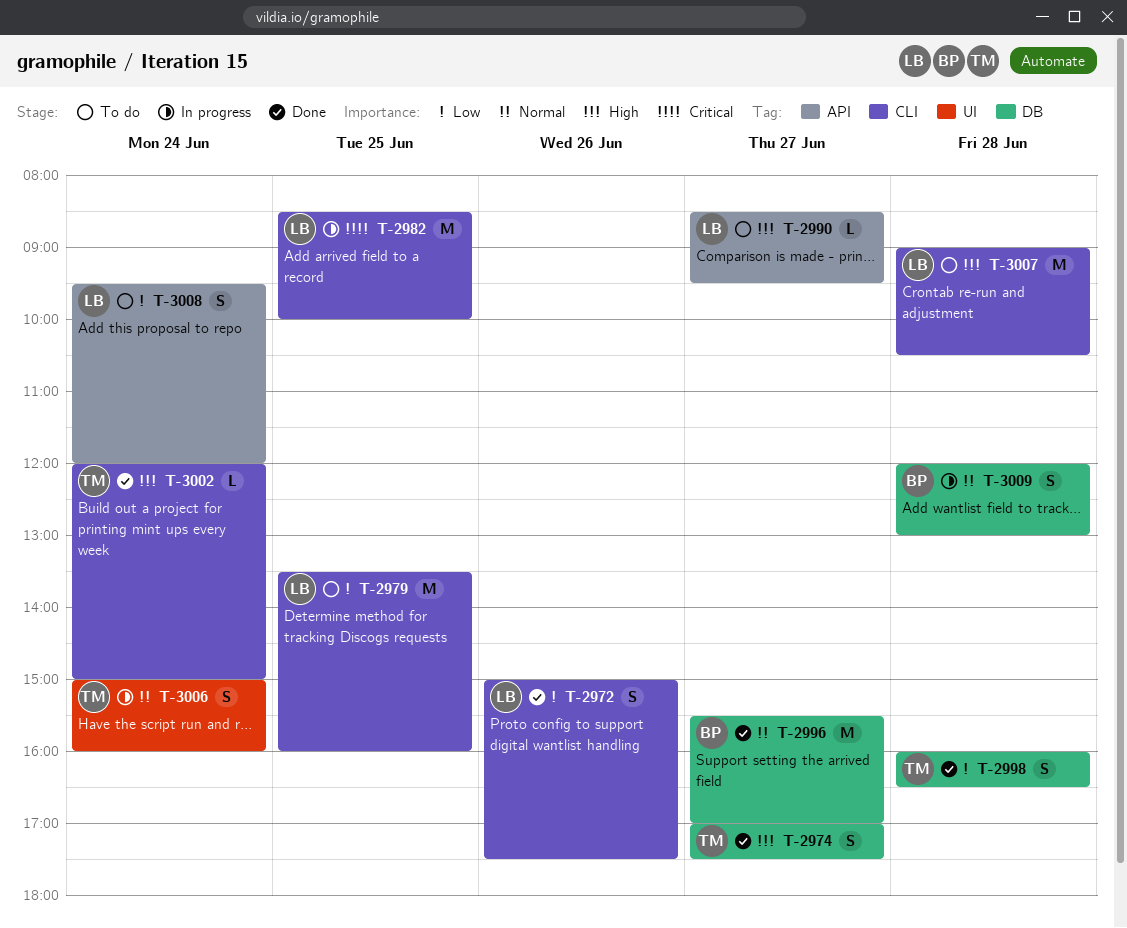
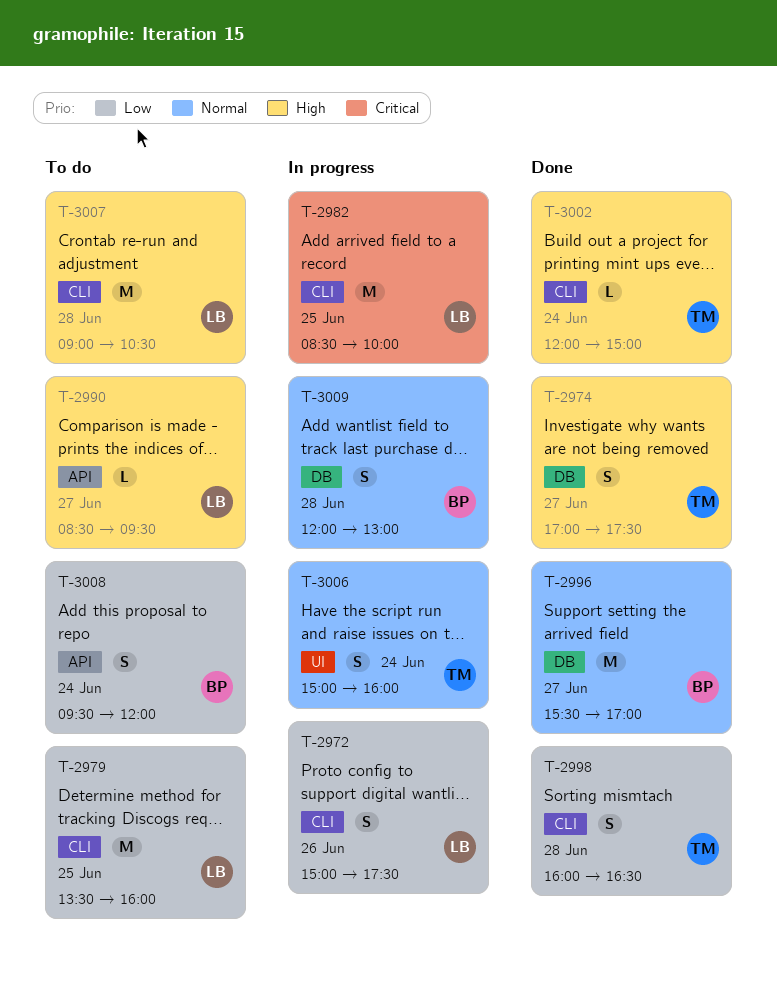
T-2972, status: Done -> In progress
T-2998, label: DB -> CLI
T-3008, owner: LB -> BP

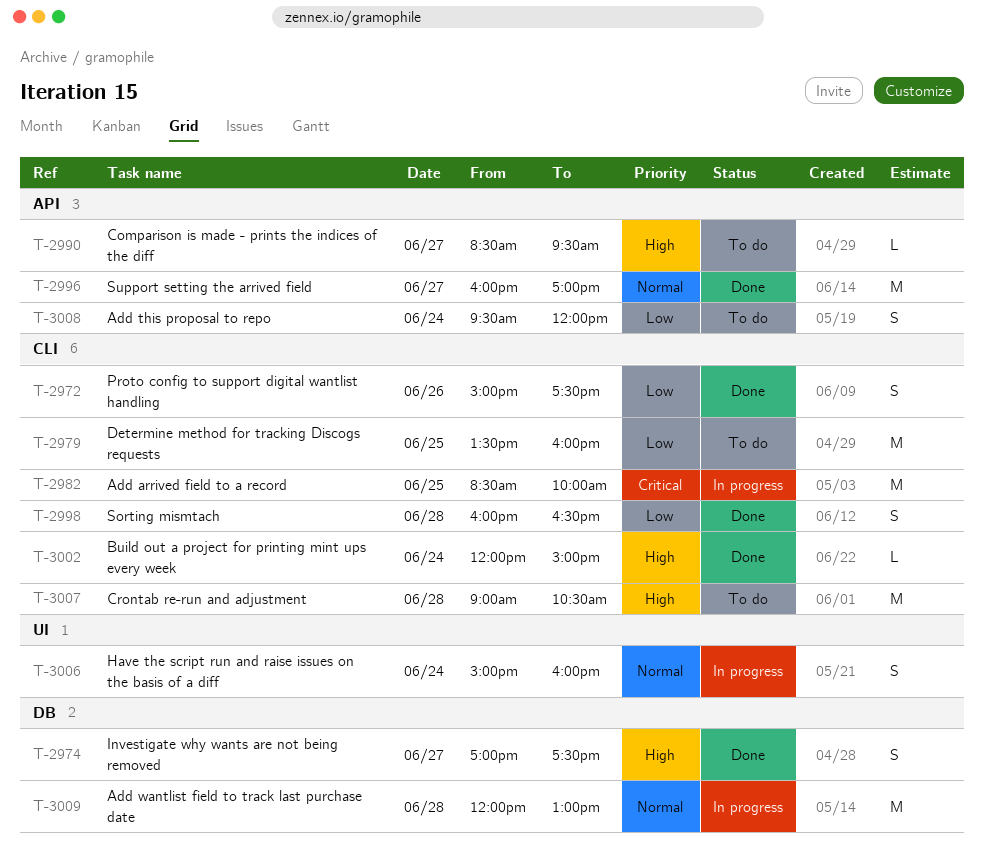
T-2972, status: In progress -> Done
T-2996, label: DB -> API
T-2996, begins: 15:30 -> 16:00
T-3009, estimate: S -> M

